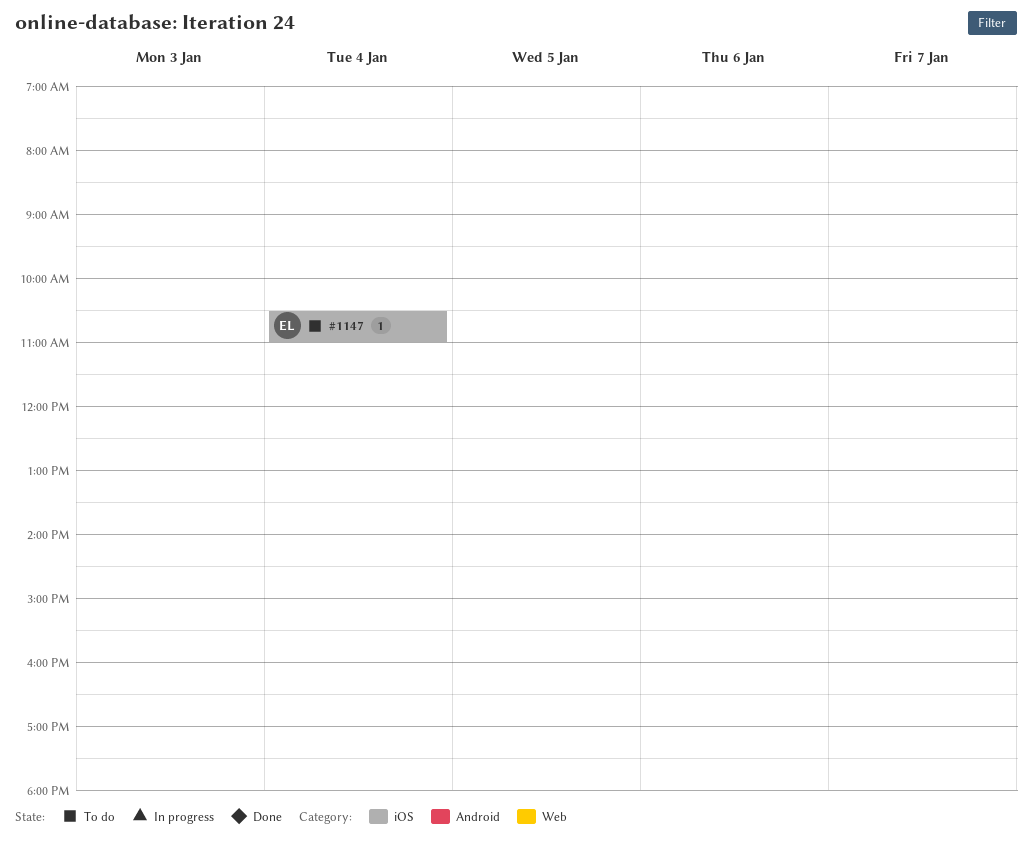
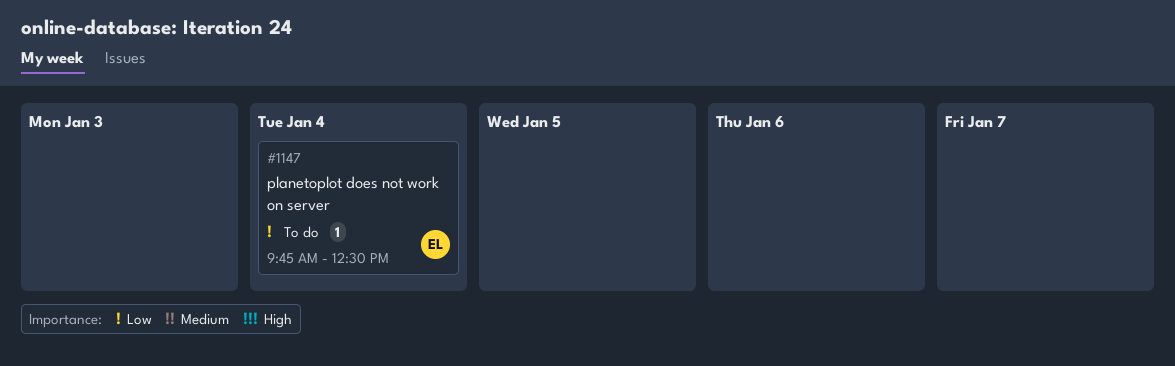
#1147, begins: 10:30 -> 09:45
#1147, ends: 11:00 -> 12:30

